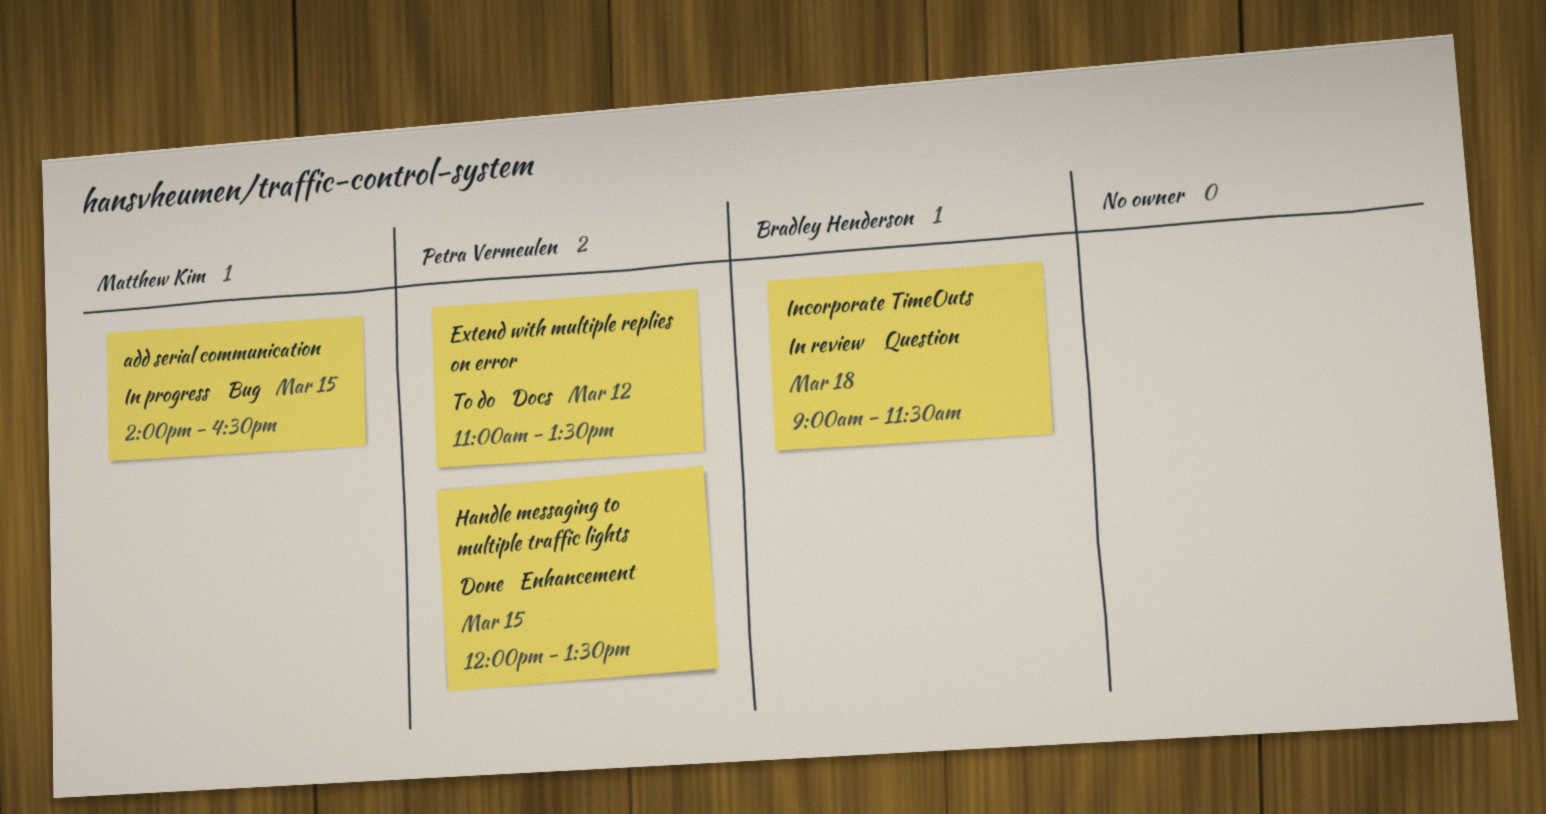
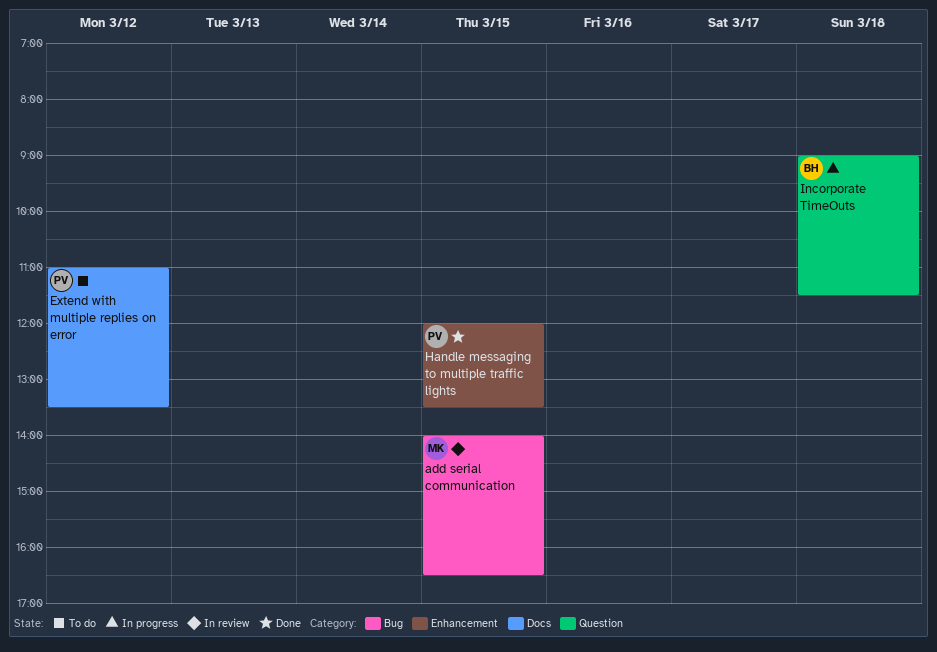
add serial communication, status: In progress -> In review
Incorporate TimeOuts, status: In review -> In progress

